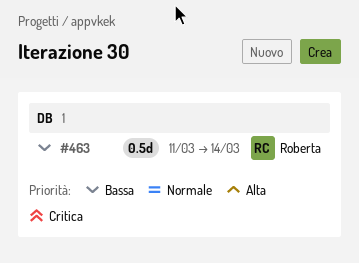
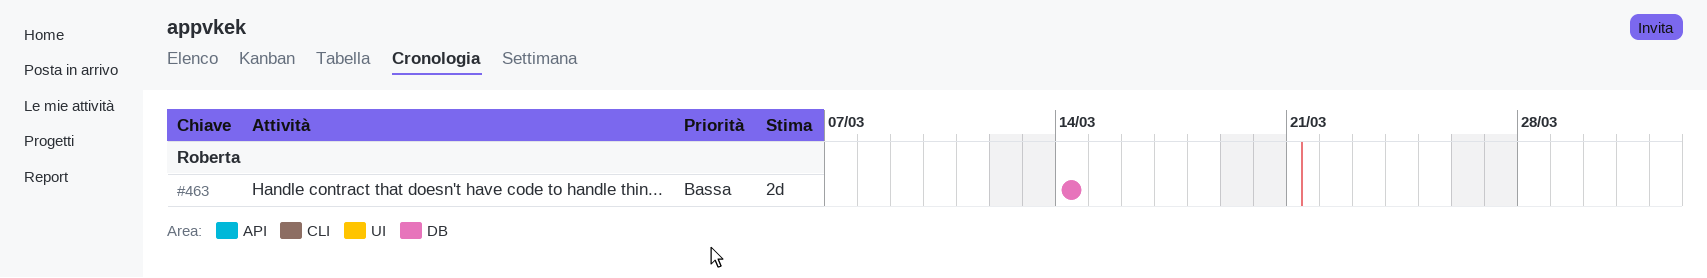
#463, estimate: 0.5d -> 2d
#463, start: Mar 11 -> Mar 14

